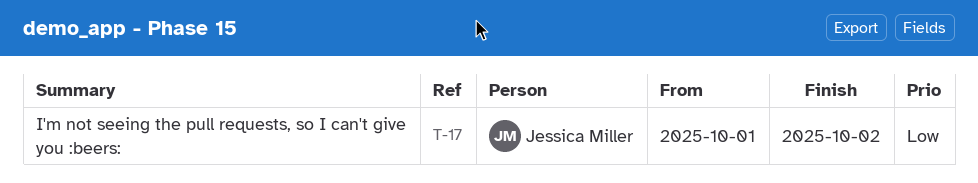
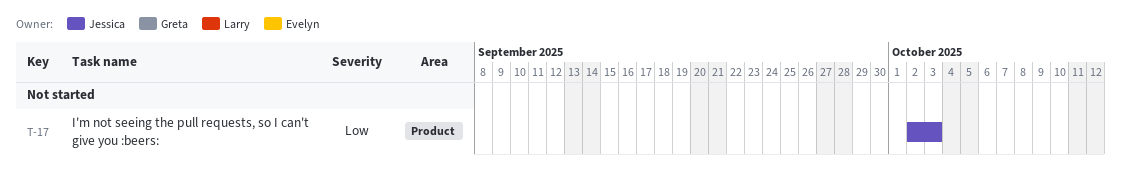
T-17, start: Oct 1 -> Oct 2
T-17, due: Oct 2 -> Oct 3

